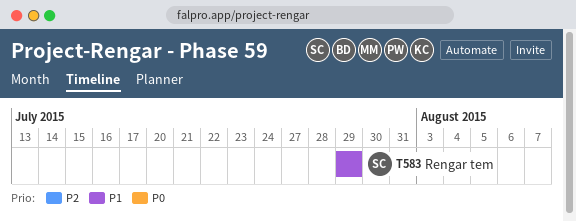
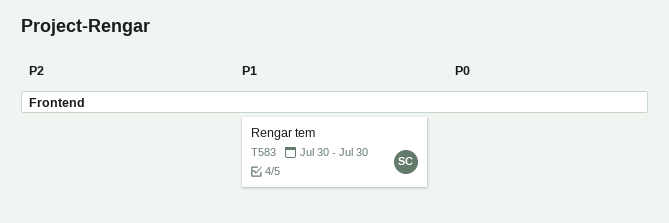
T583, start: Jul 29 -> Jul 30
T583, due: Jul 29 -> Jul 30

